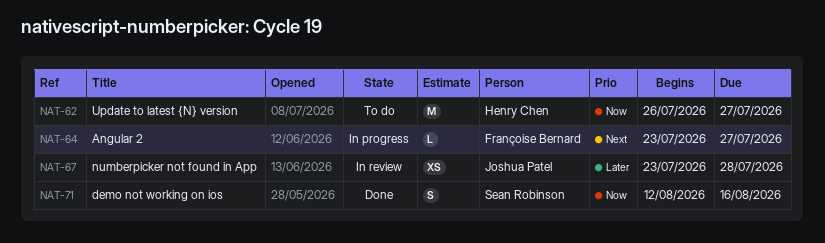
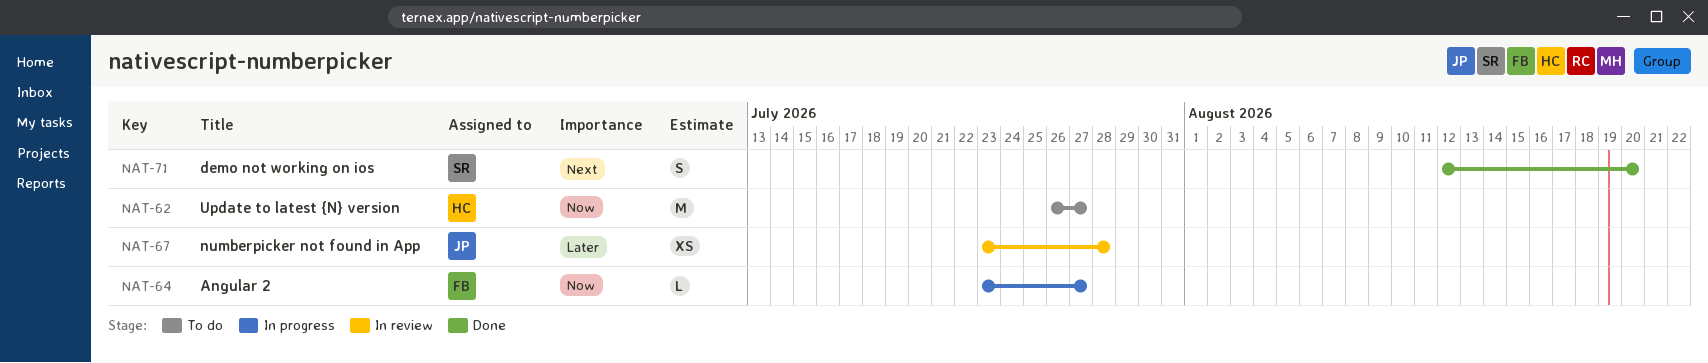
NAT-64, priority: Next -> Now
NAT-71, priority: Now -> Next
NAT-71, due: Aug 16 -> Aug 20

